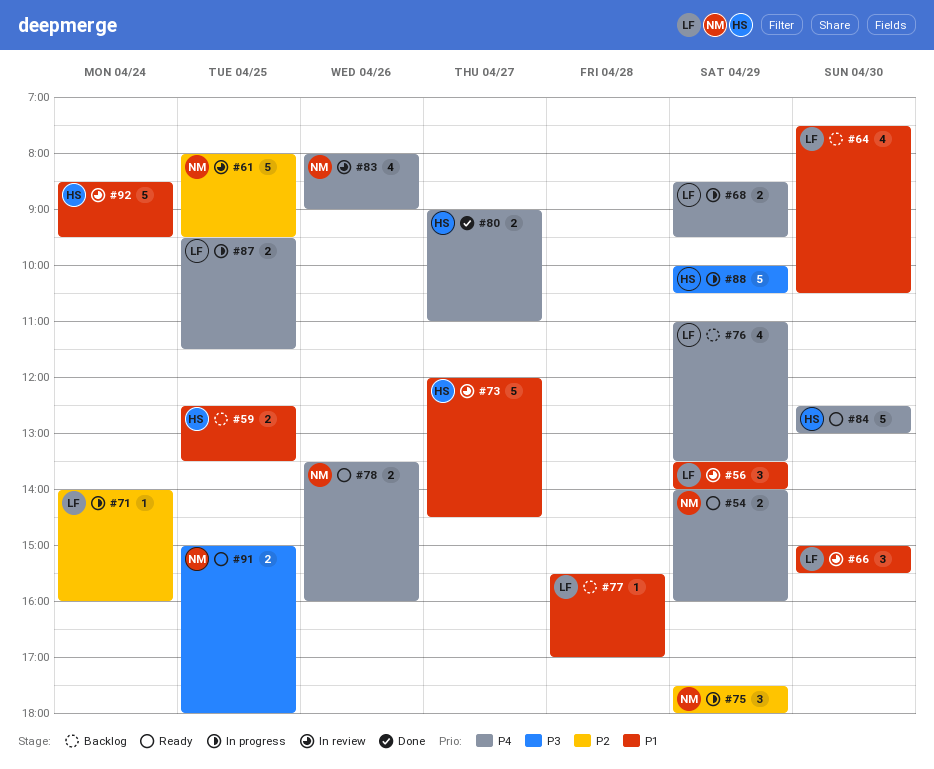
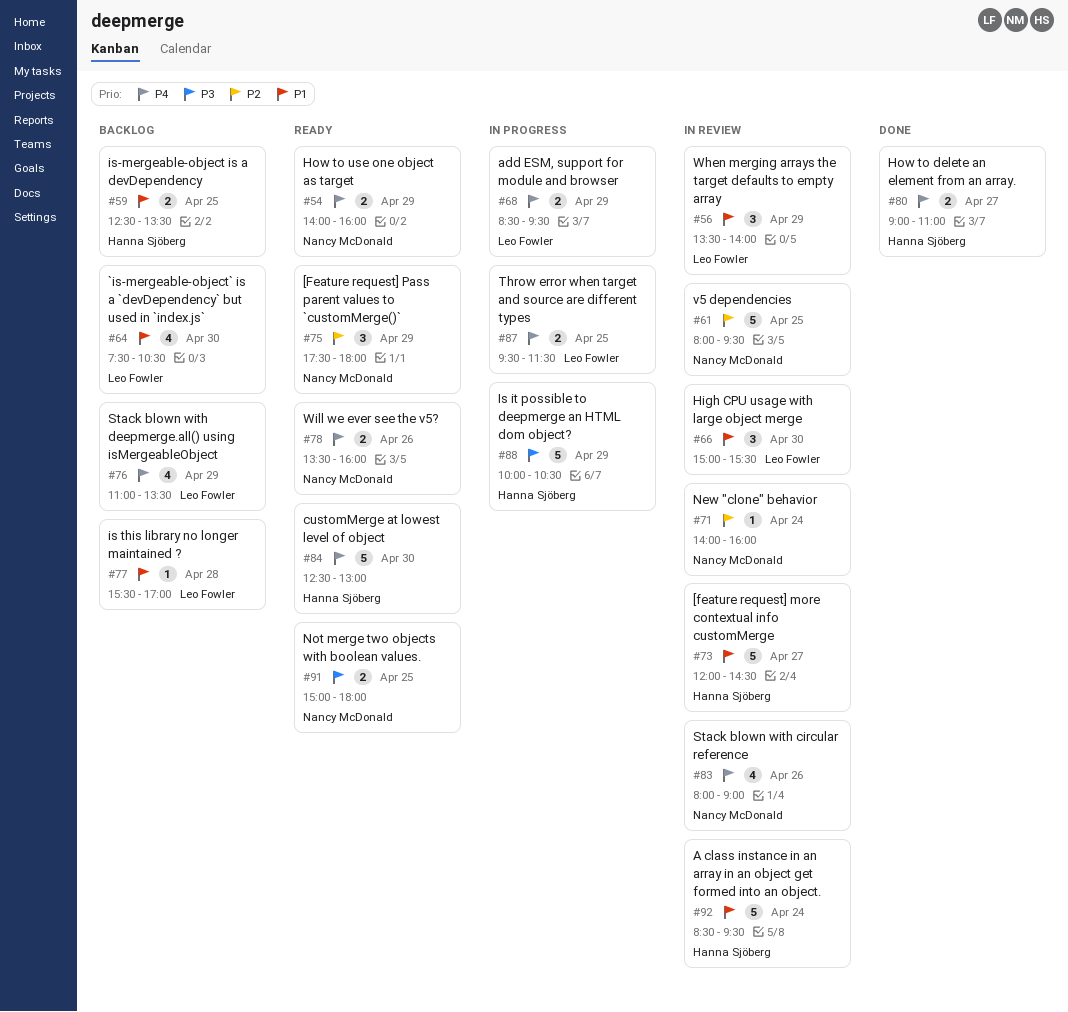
#71, status: In progress -> In review
#71, owner: Leo Fowler -> Nancy McDonald
#75, status: In progress -> Ready

